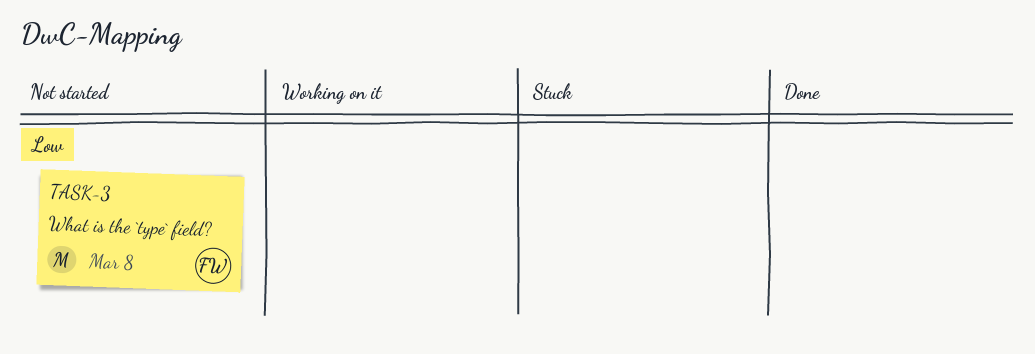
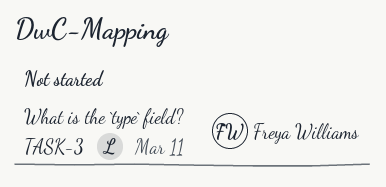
TASK-3, estimate: M -> L
TASK-3, due: Mar 8 -> Mar 11

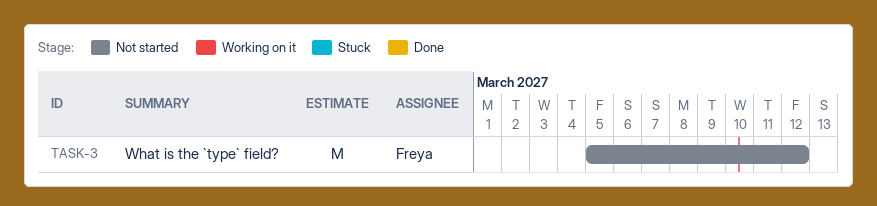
TASK-3, estimate: L -> M
TASK-3, due: Mar 11 -> Mar 12

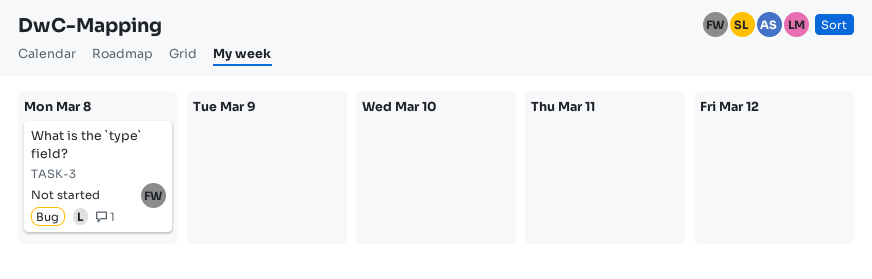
TASK-3, estimate: M -> L
TASK-3, due: Mar 12 -> Mar 8

